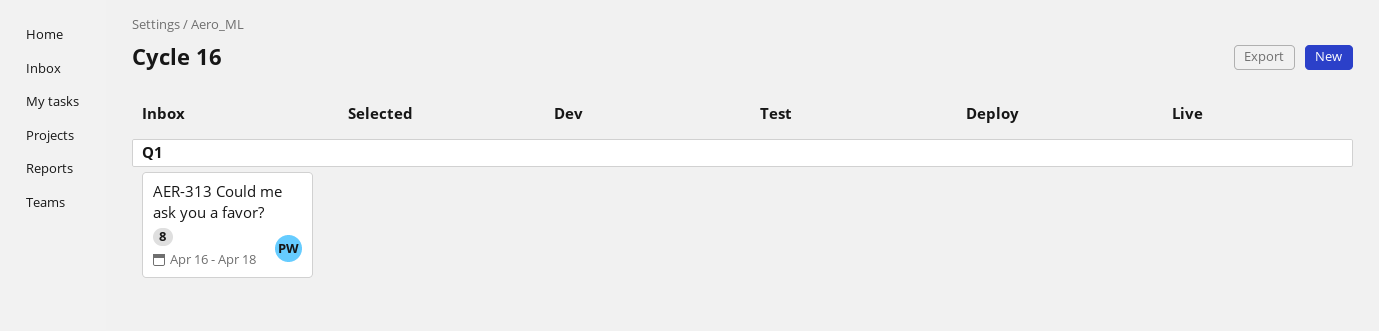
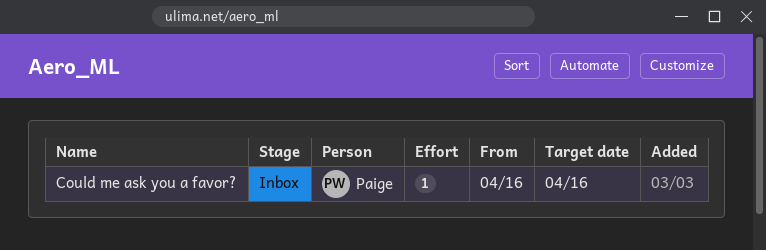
Could me ask you a favor?, estimate: 8 -> 1
Could me ask you a favor?, due: Apr 18 -> Apr 16

